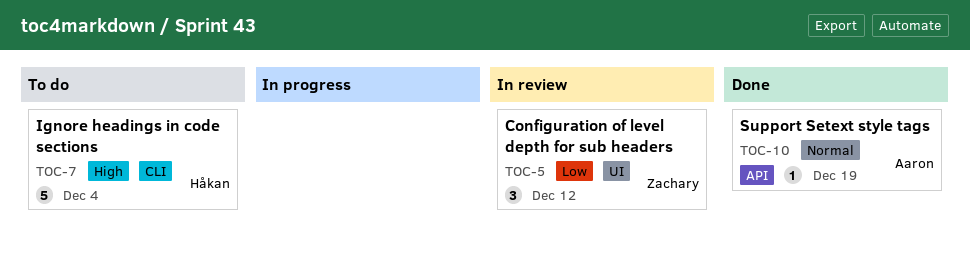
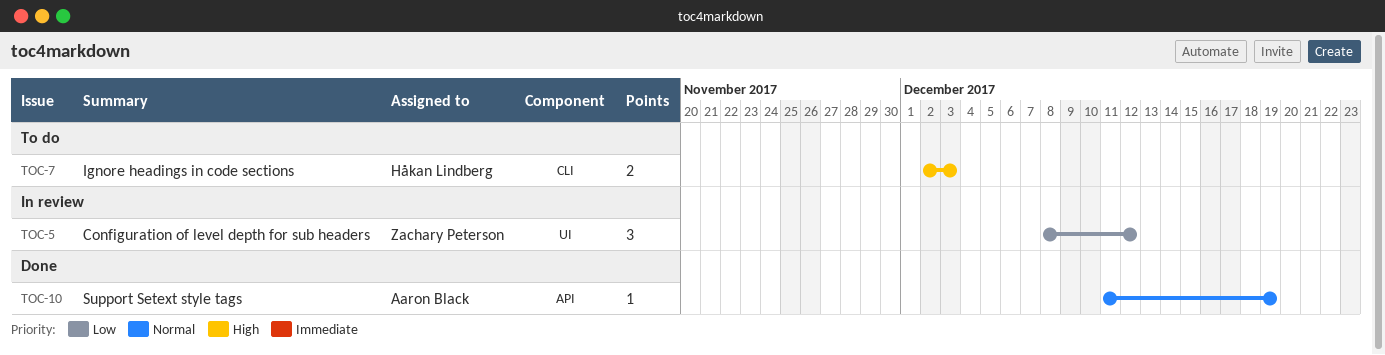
TOC-7, estimate: 5 -> 2
TOC-7, due: Dec 4 -> Dec 3

